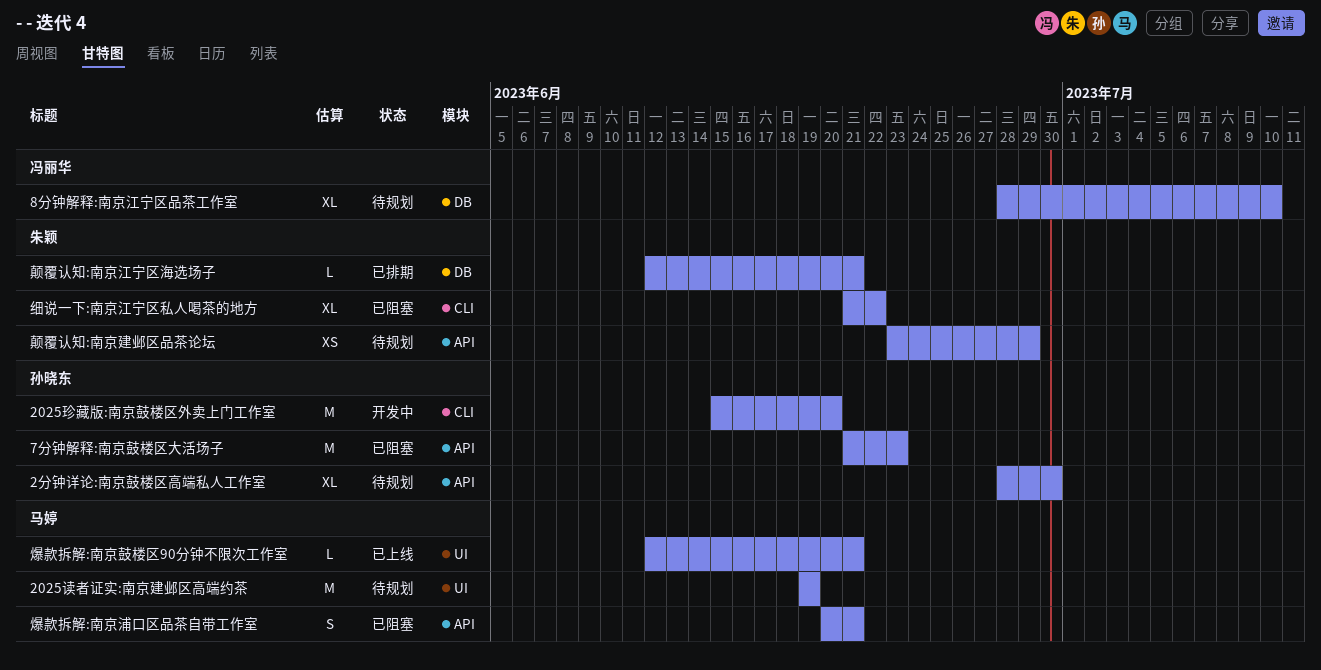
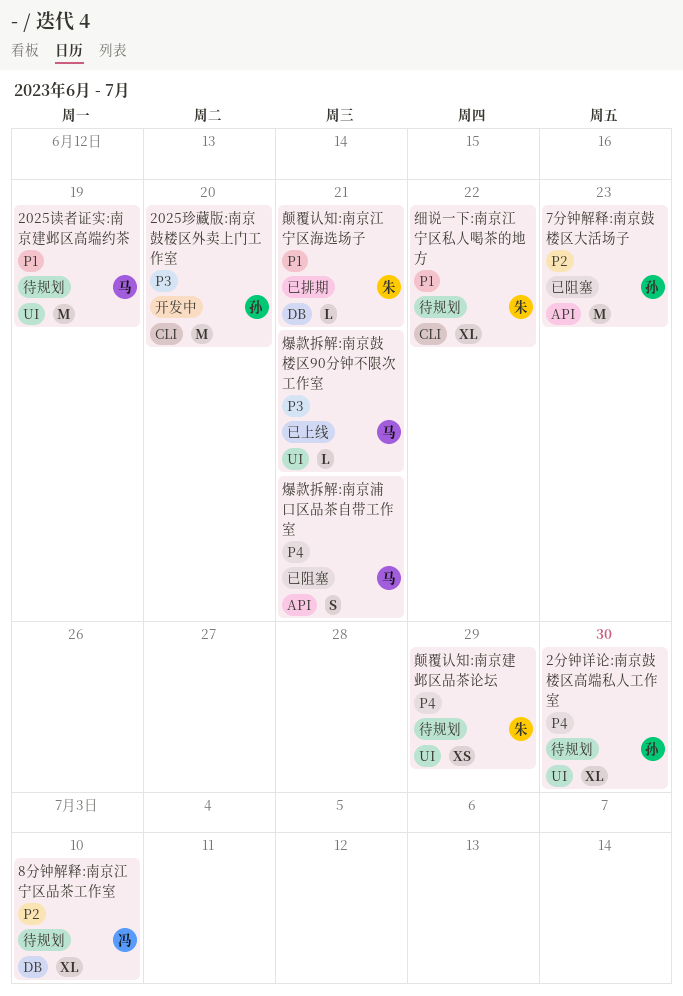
2分钟详论:南京鼓楼区高端私人工作室, label: API -> UI
细说一下:南京江宁区私人喝茶的地方, status: 已阻塞 -> 待规划
颠覆认知:南京建邺区品茶论坛, label: API -> UI

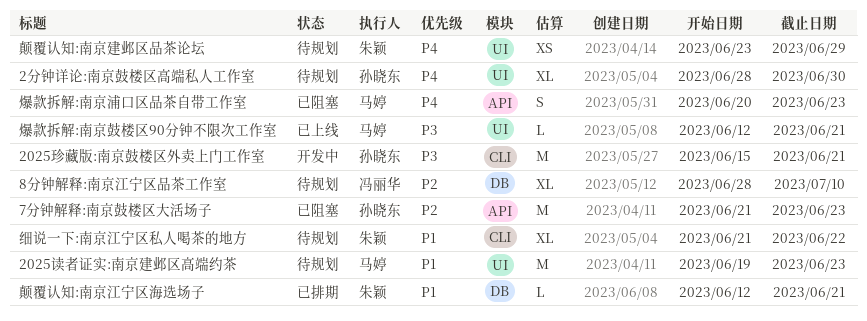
2025珍藏版:南京鼓楼区外卖上门工作室, due: Jun 20 -> Jun 21
2025读者证实:南京建邺区高端约茶, due: Jun 19 -> Jun 23
爆款拆解:南京浦口区品茶自带工作室, due: Jun 21 -> Jun 23

